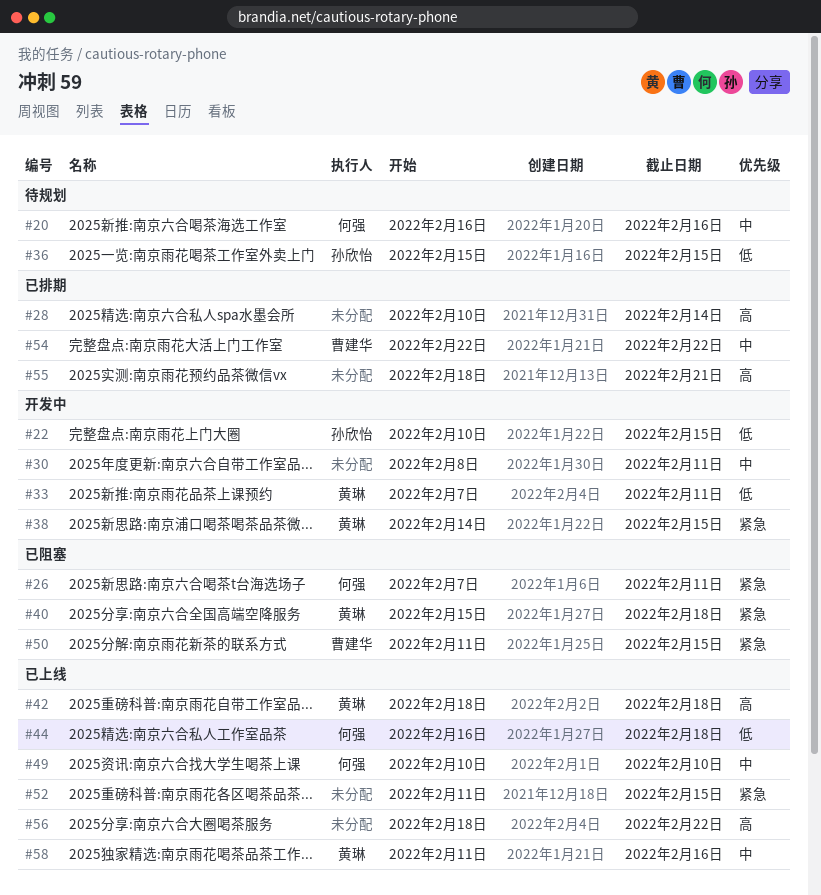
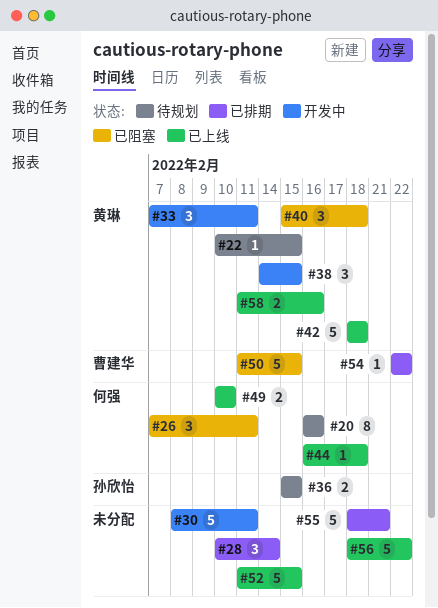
#22, status: 开发中 -> 待规划
#22, owner: 孙欣怡 -> 黄琳

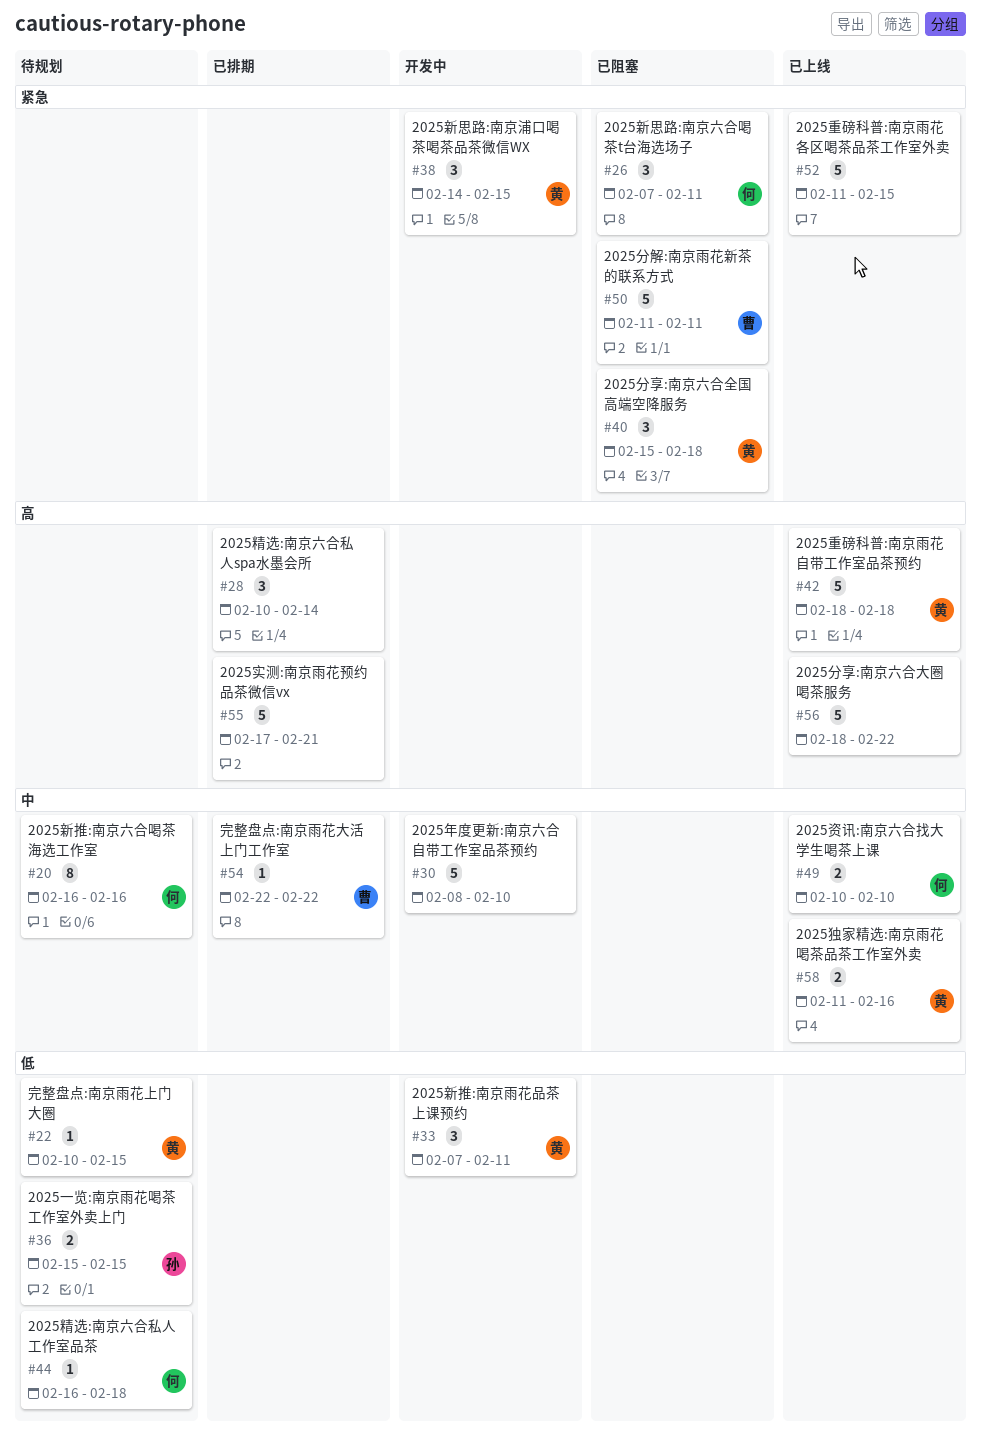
#30, due: Feb 11 -> Feb 10
#44, status: 已上线 -> 待规划
#50, due: Feb 15 -> Feb 11
#55, start: Feb 18 -> Feb 17

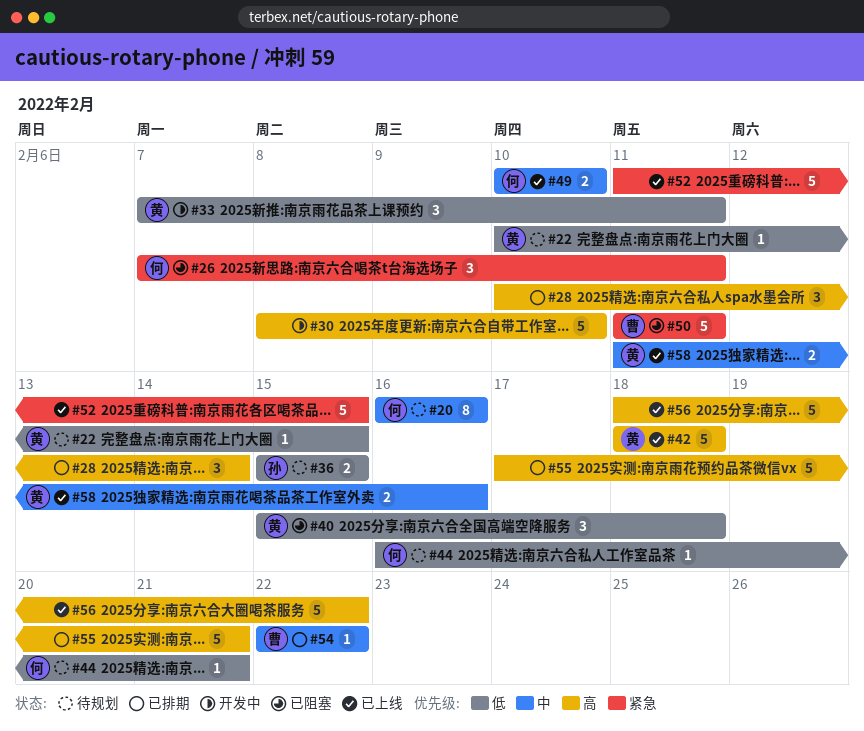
#30, priority: 中 -> 高
#38: present -> none
#40, priority: 紧急 -> 低
#44, due: Feb 18 -> Feb 21

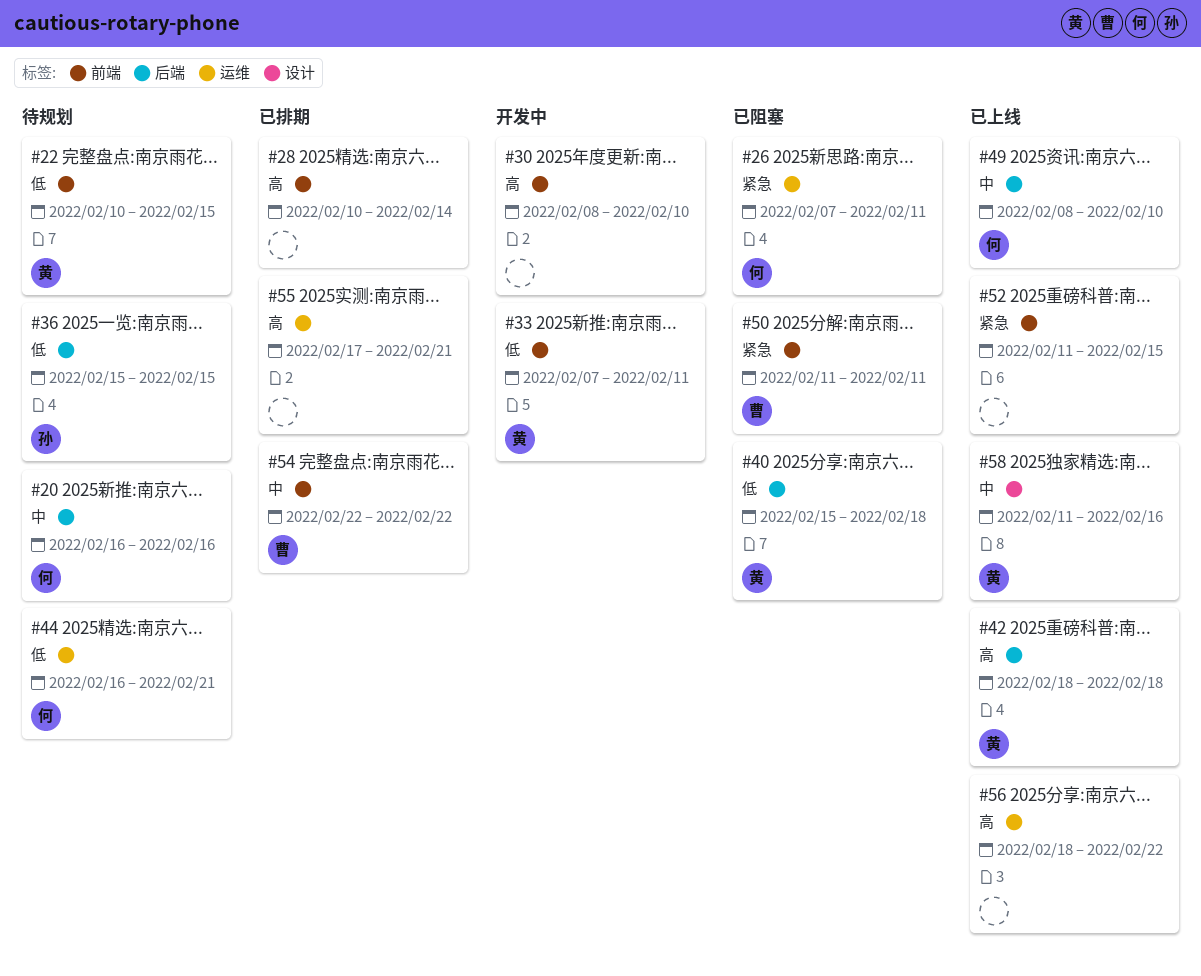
#49, start: Feb 10 -> Feb 8

